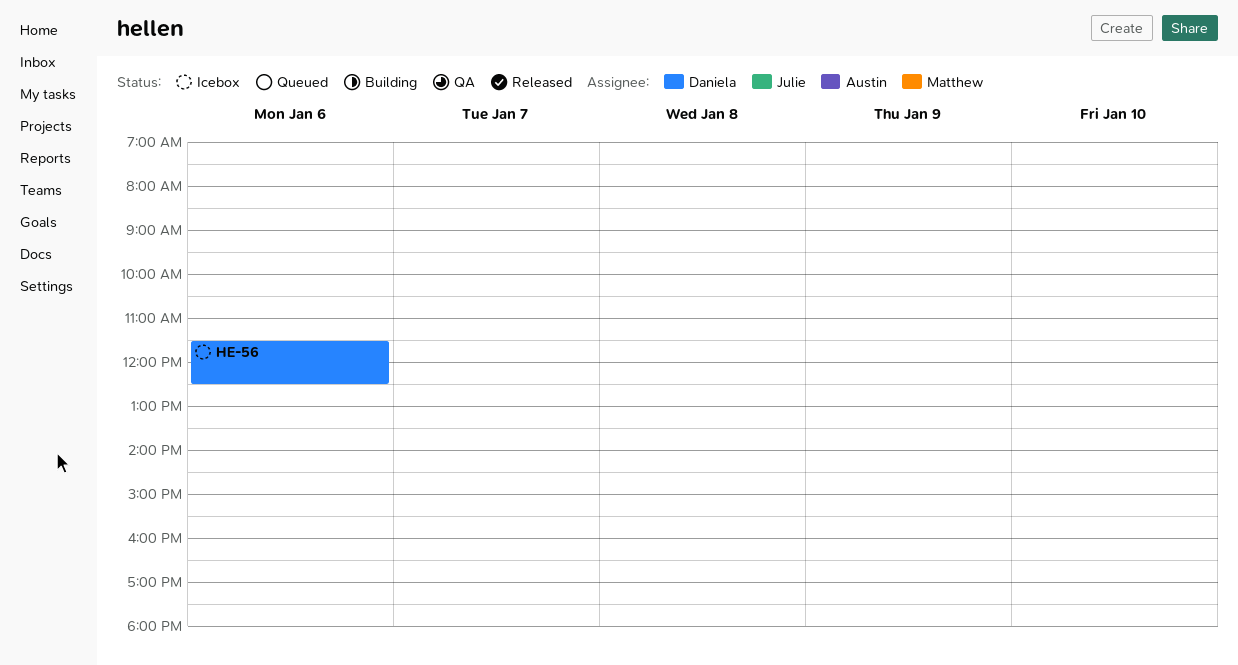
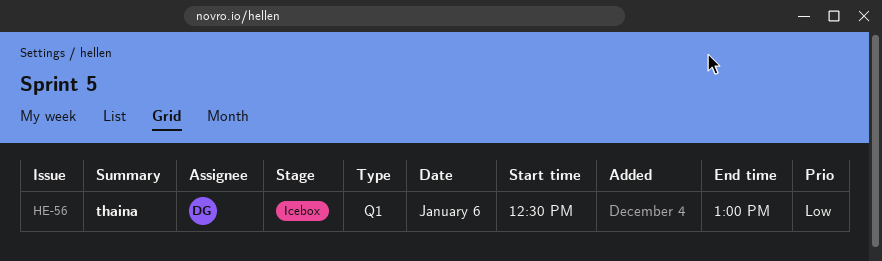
HE-56, begins: 11:30 -> 12:30
HE-56, ends: 12:30 -> 13:00

